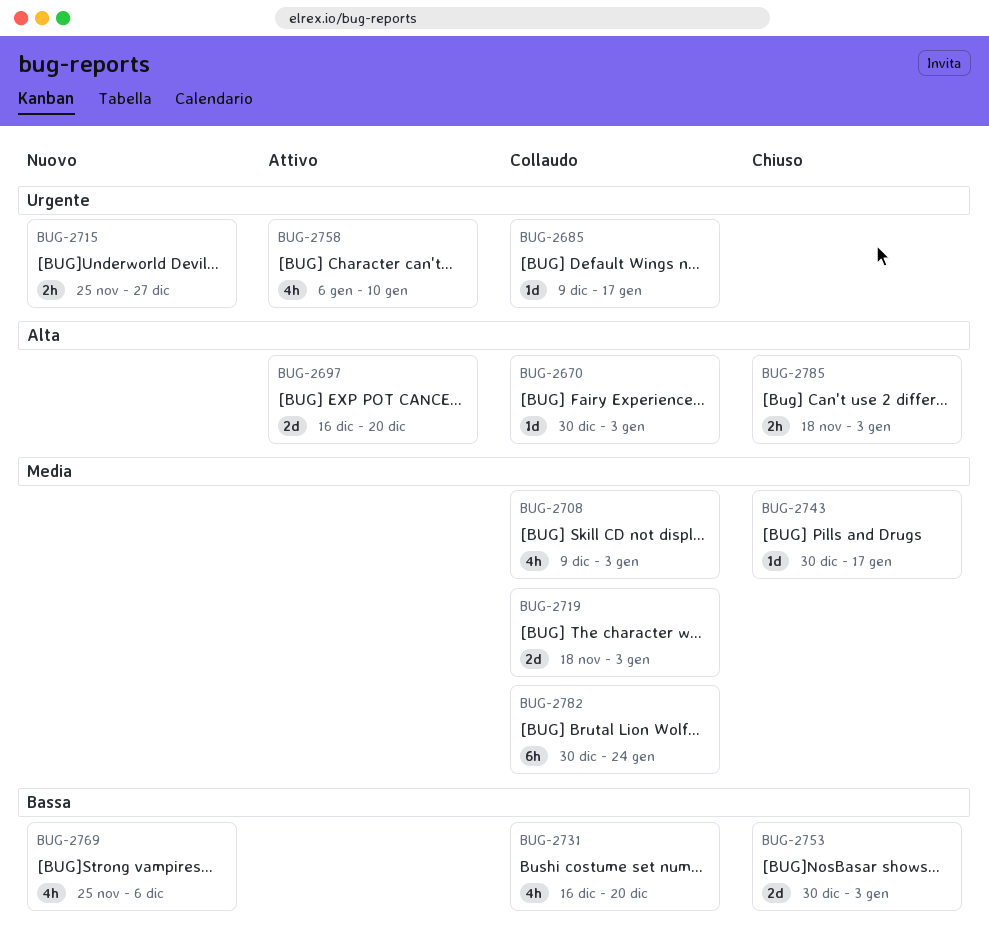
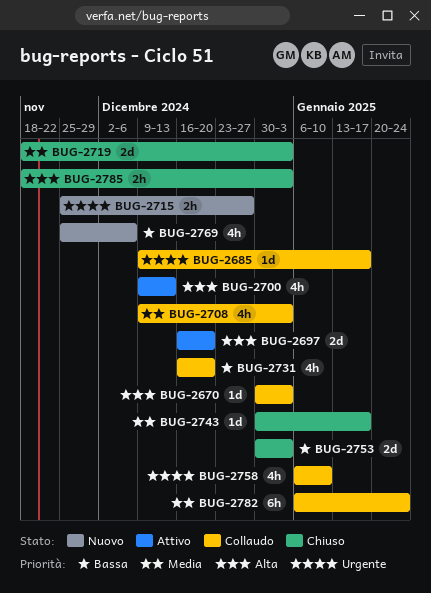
BUG-2700: none -> present
BUG-2719, status: Collaudo -> Chiuso
BUG-2758, status: Attivo -> Collaudo
BUG-2782, start: Dec 30 -> Jan 6

